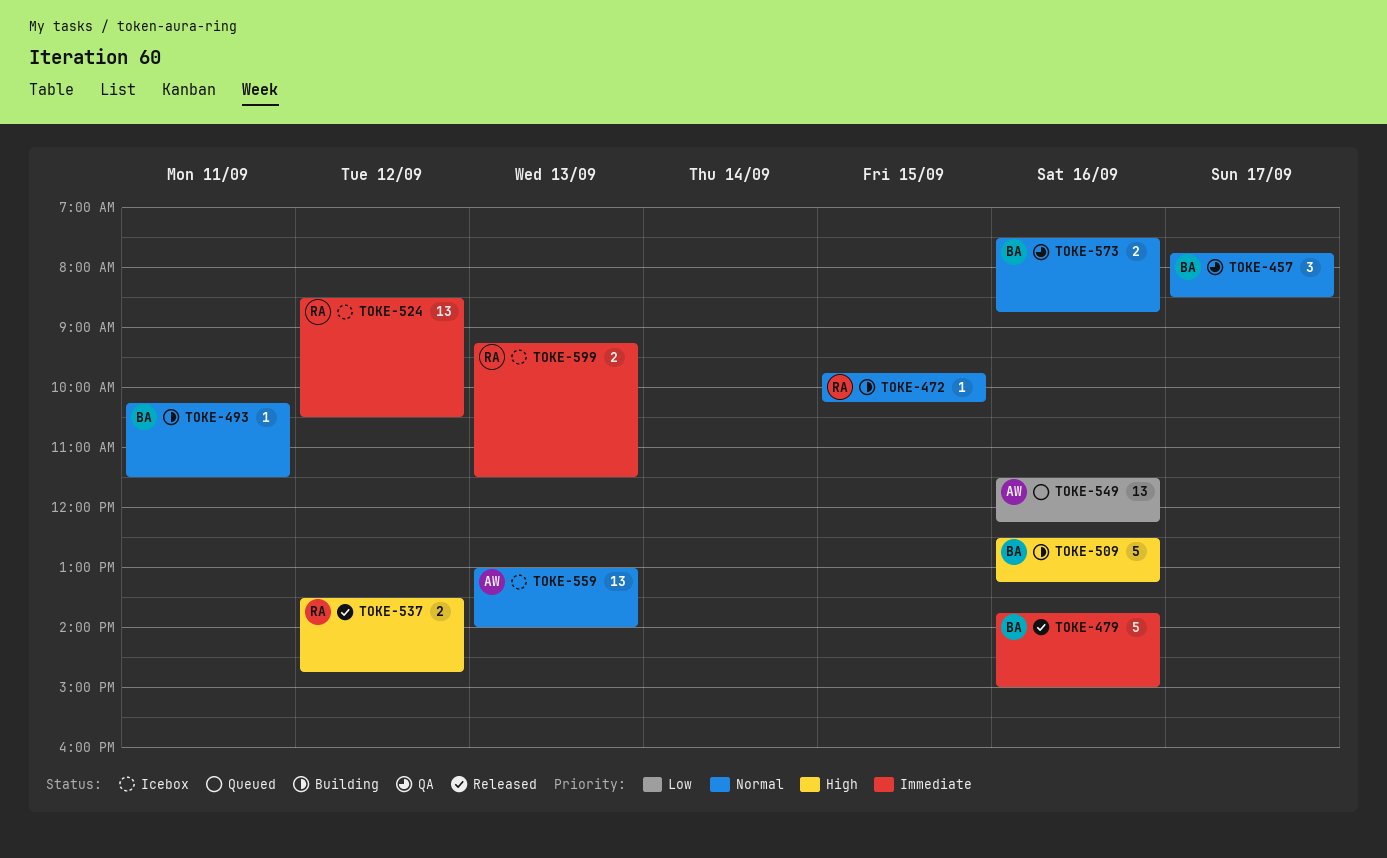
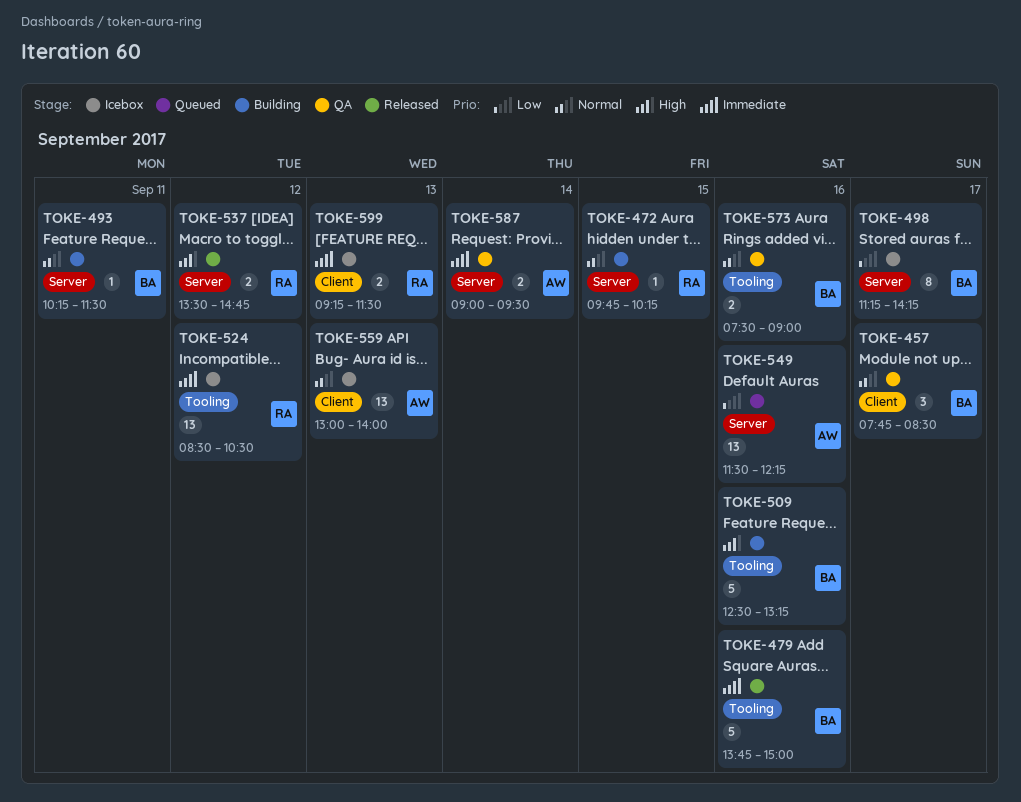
TOKE-498: none -> present
TOKE-573, ends: 08:45 -> 09:00
TOKE-587: none -> present

